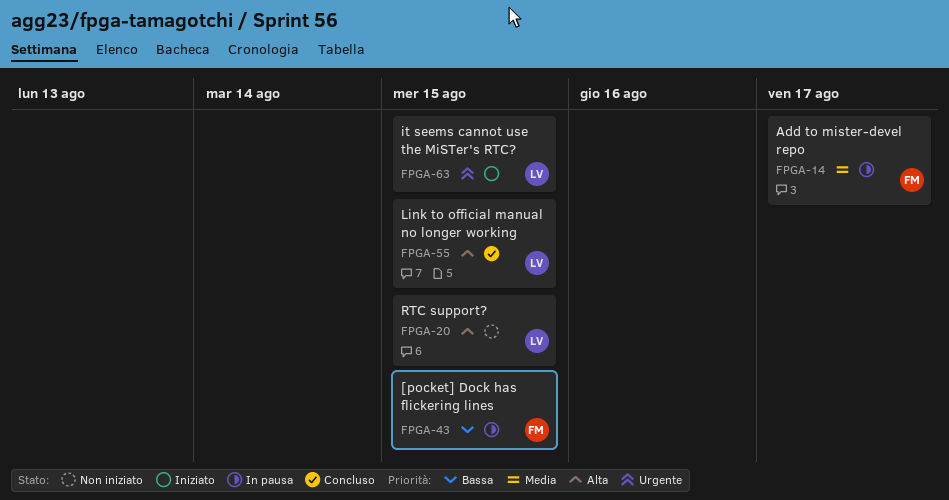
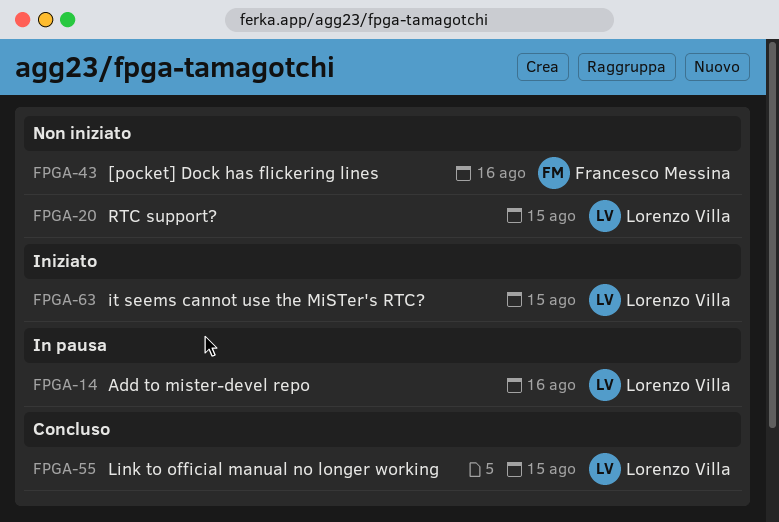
FPGA-14, owner: Francesco Messina -> Lorenzo Villa
FPGA-14, due: Aug 17 -> Aug 16
FPGA-43, status: In pausa -> Non iniziato
FPGA-43, due: Aug 15 -> Aug 16

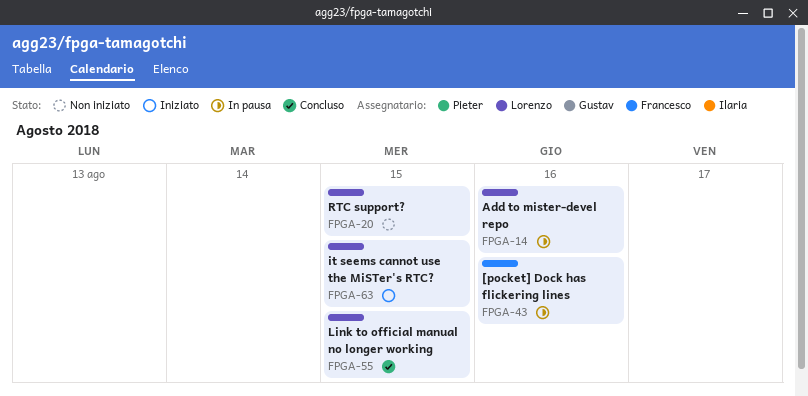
FPGA-43, status: Non iniziato -> In pausa

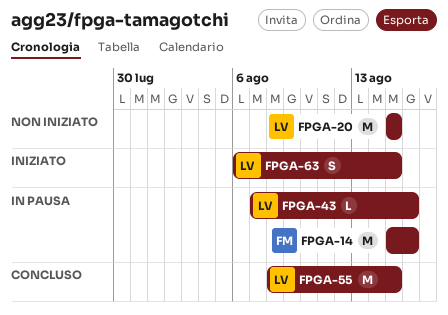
FPGA-14, owner: Lorenzo -> Francesco
FPGA-43, owner: Francesco -> Lorenzo

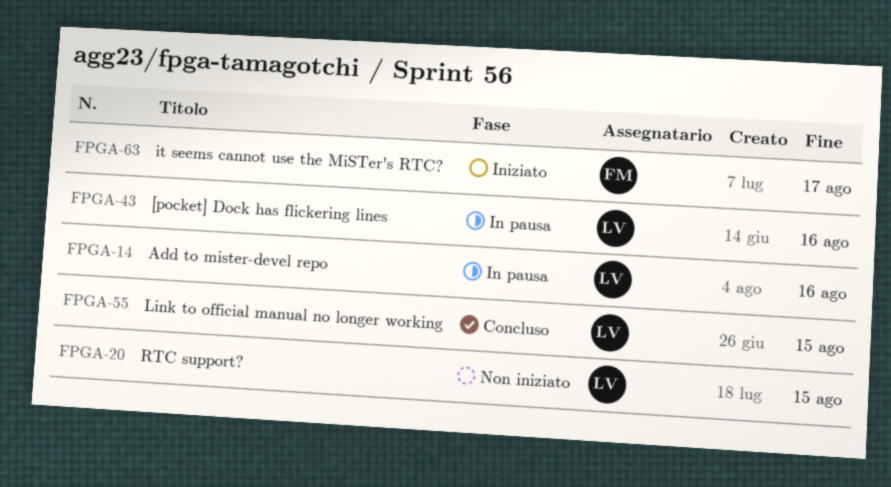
FPGA-14, owner: FM -> LV
FPGA-63, owner: LV -> FM
FPGA-63, due: Aug 15 -> Aug 17

